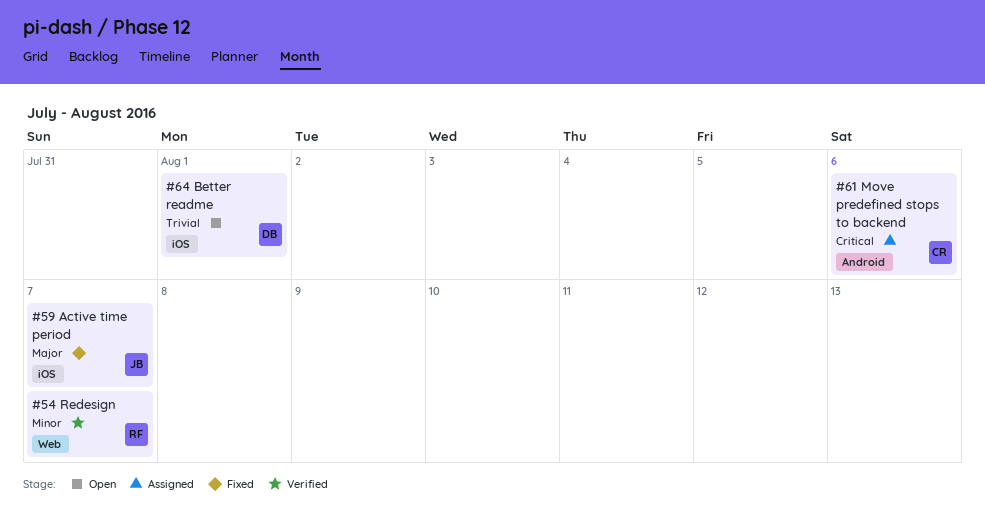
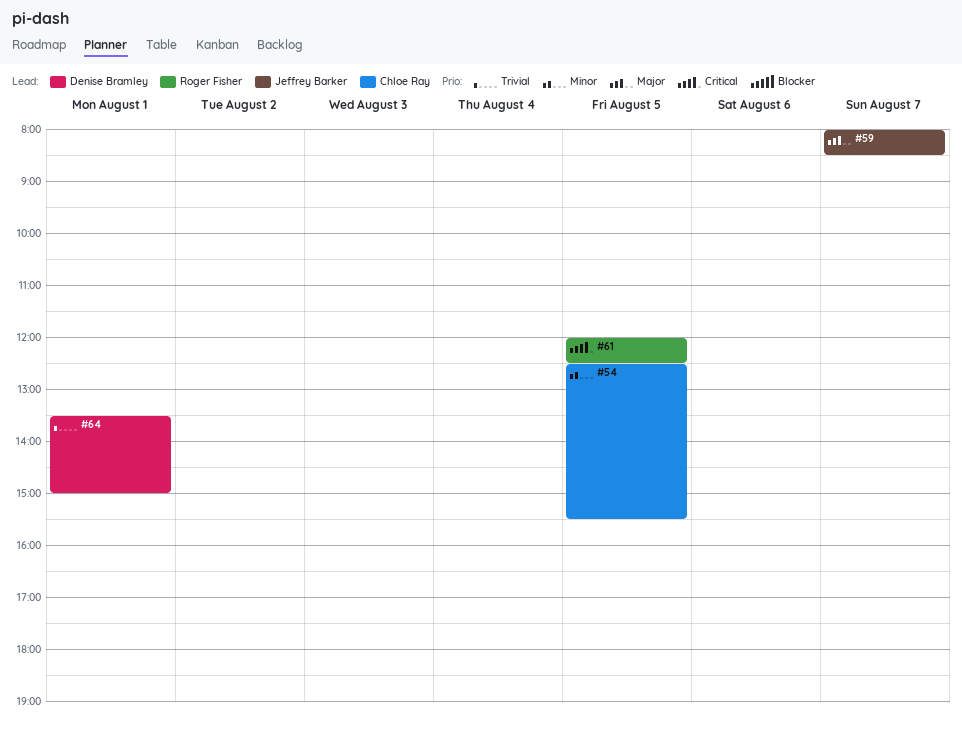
#54, owner: Roger Fisher -> Chloe Ray
#54, day: Aug 7 -> Aug 5
#61, owner: Chloe Ray -> Roger Fisher
#61, day: Aug 6 -> Aug 5

